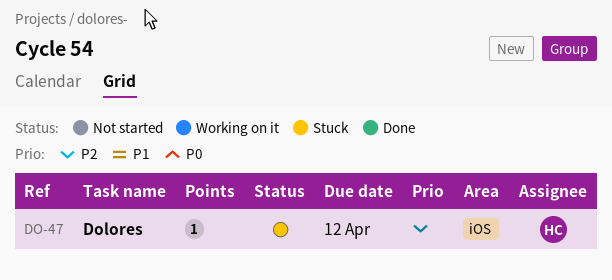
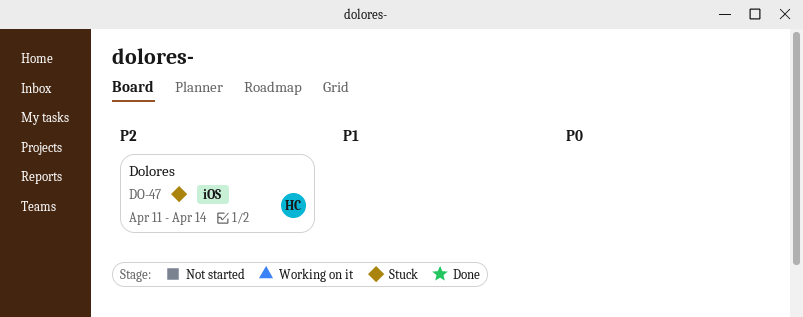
DO-47, due: Apr 12 -> Apr 14

